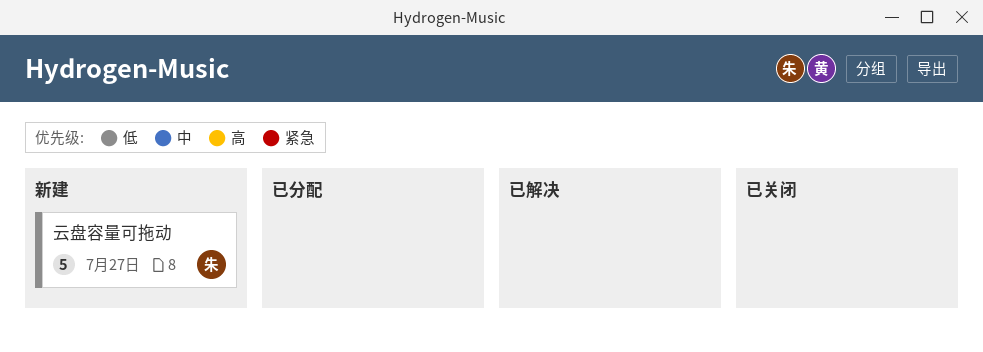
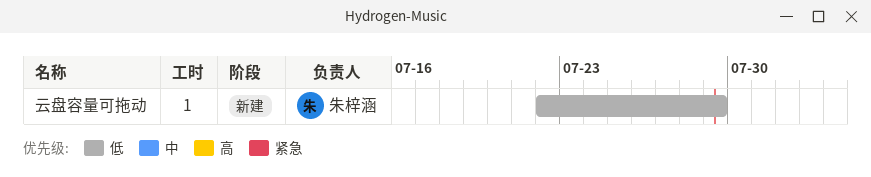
云盘容量可拖动, estimate: 5 -> 1
云盘容量可拖动, due: Jul 27 -> Jul 29

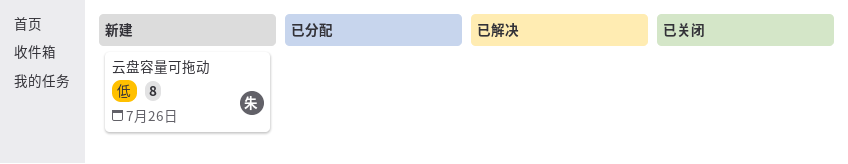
云盘容量可拖动, estimate: 1 -> 8
云盘容量可拖动, due: Jul 29 -> Jul 26

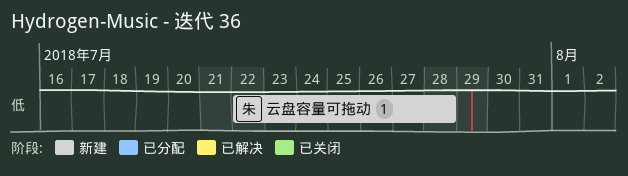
云盘容量可拖动, estimate: 8 -> 1
云盘容量可拖动, due: Jul 26 -> Jul 28

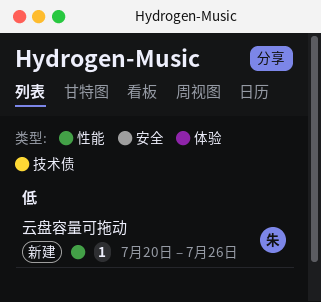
云盘容量可拖动, start: Jul 22 -> Jul 20
云盘容量可拖动, due: Jul 28 -> Jul 26

